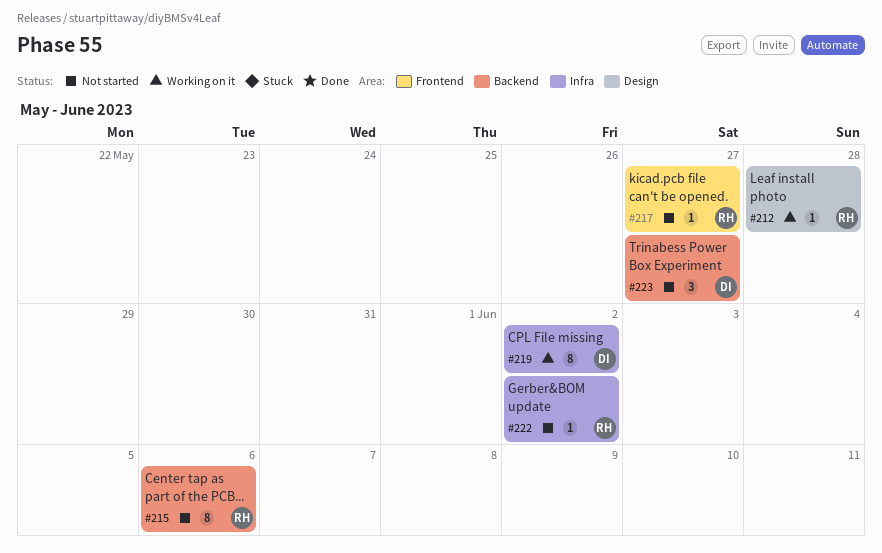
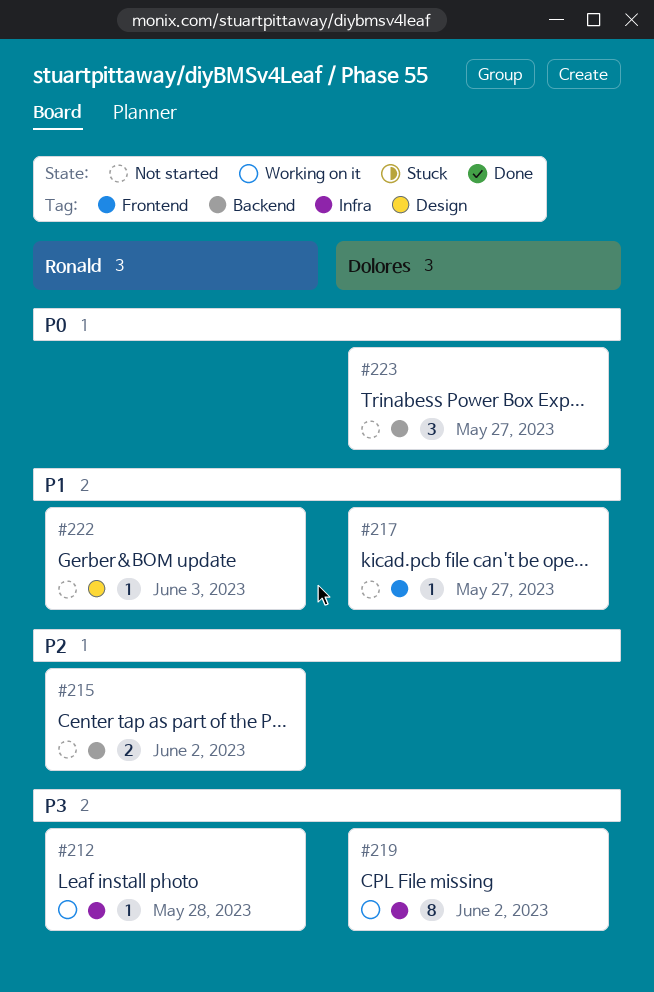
#212, label: Design -> Infra
#215, estimate: 8 -> 2
#215, due: Jun 6 -> Jun 2
#217, owner: Ronald -> Dolores
#222, label: Infra -> Design
#222, due: Jun 2 -> Jun 3

